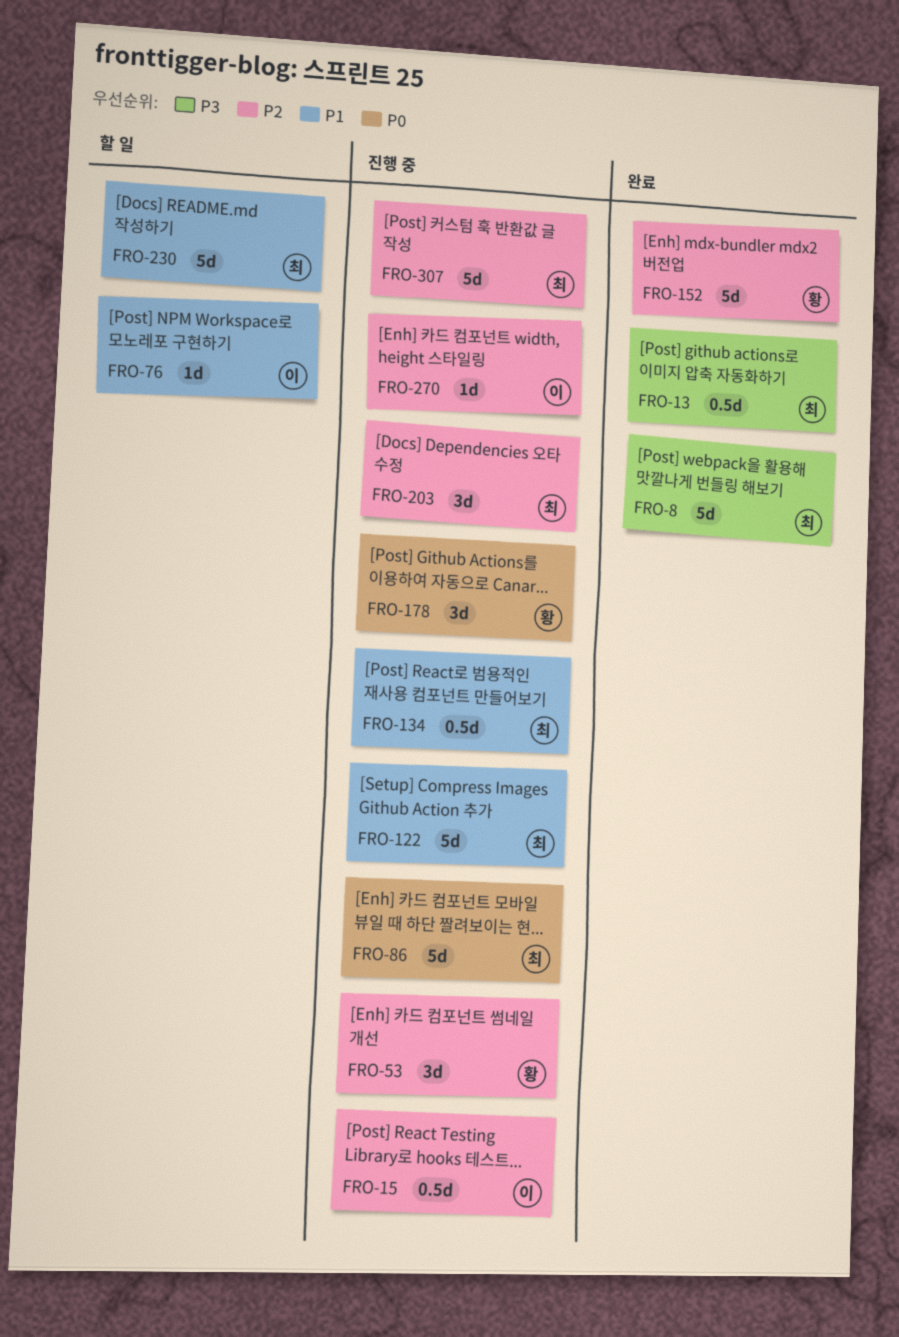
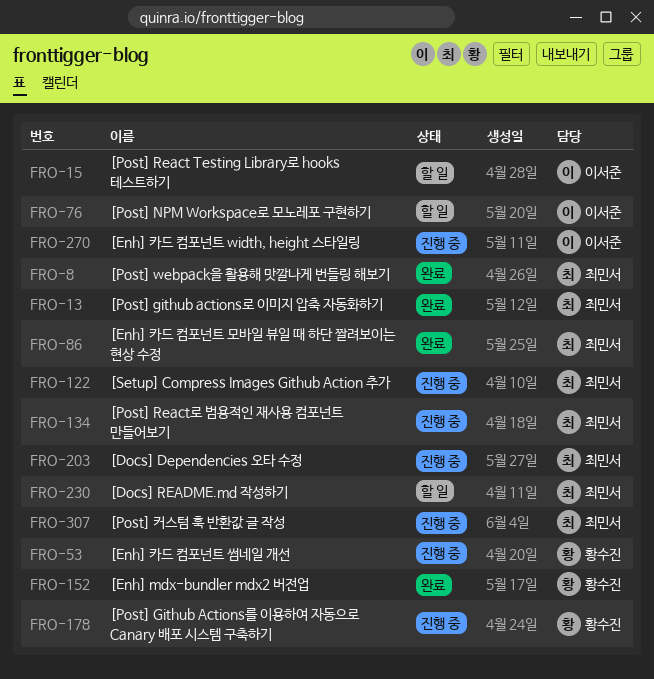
FRO-15, status: 진행 중 -> 할 일
FRO-86, status: 진행 중 -> 완료

